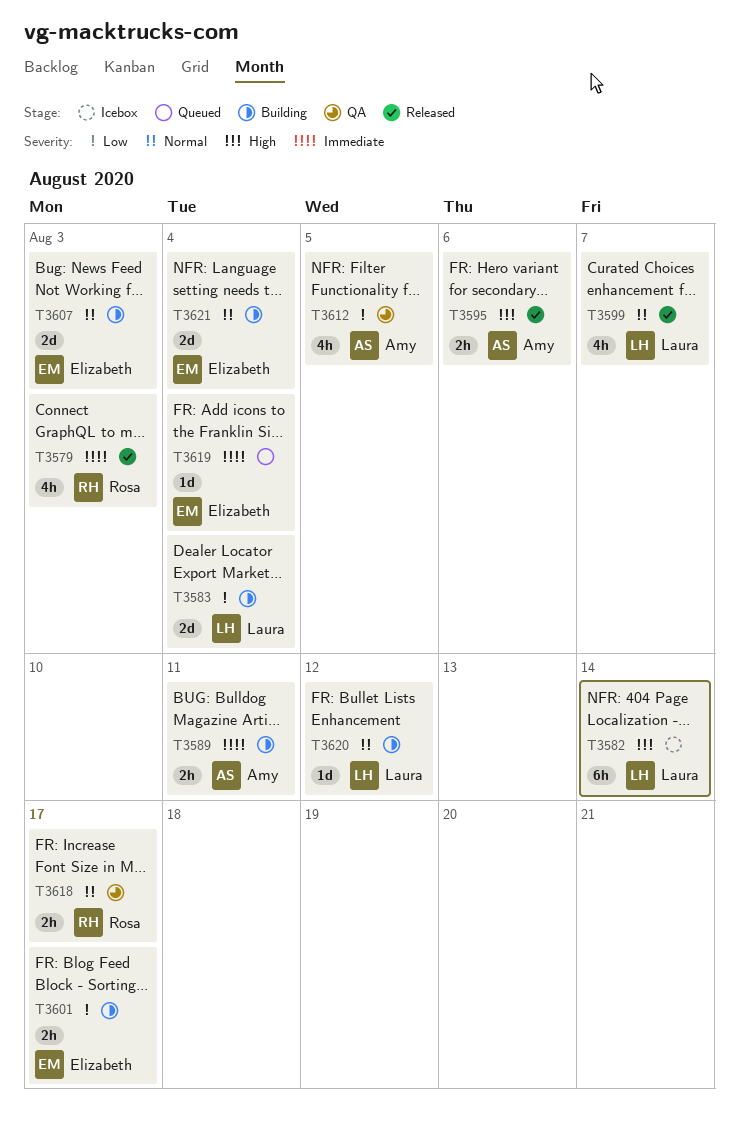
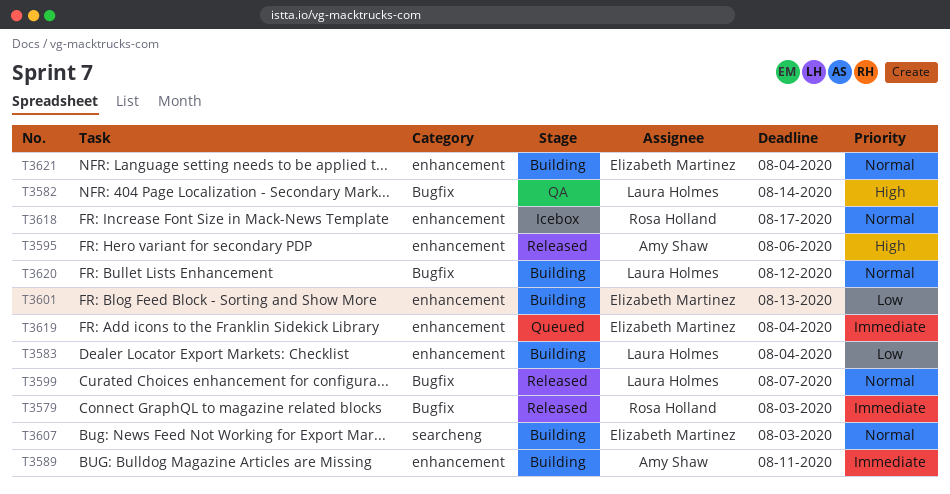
T3582, status: Icebox -> QA
T3601, due: Aug 17 -> Aug 13
T3612: present -> none
T3618, status: QA -> Icebox

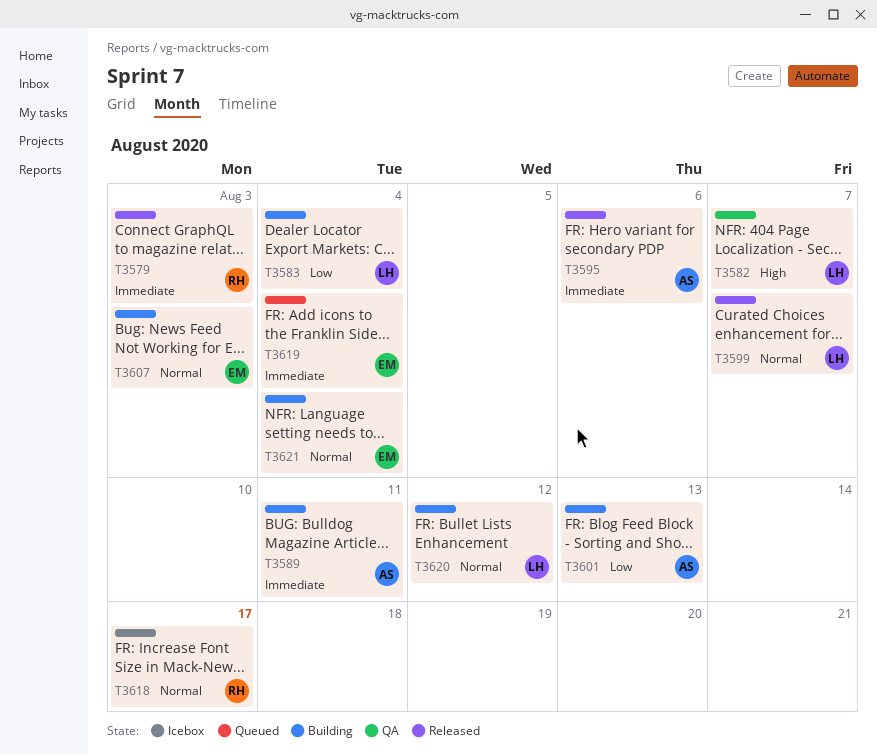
T3582, due: Aug 14 -> Aug 7
T3595, priority: High -> Immediate
T3601, owner: Elizabeth Martinez -> Amy Shaw

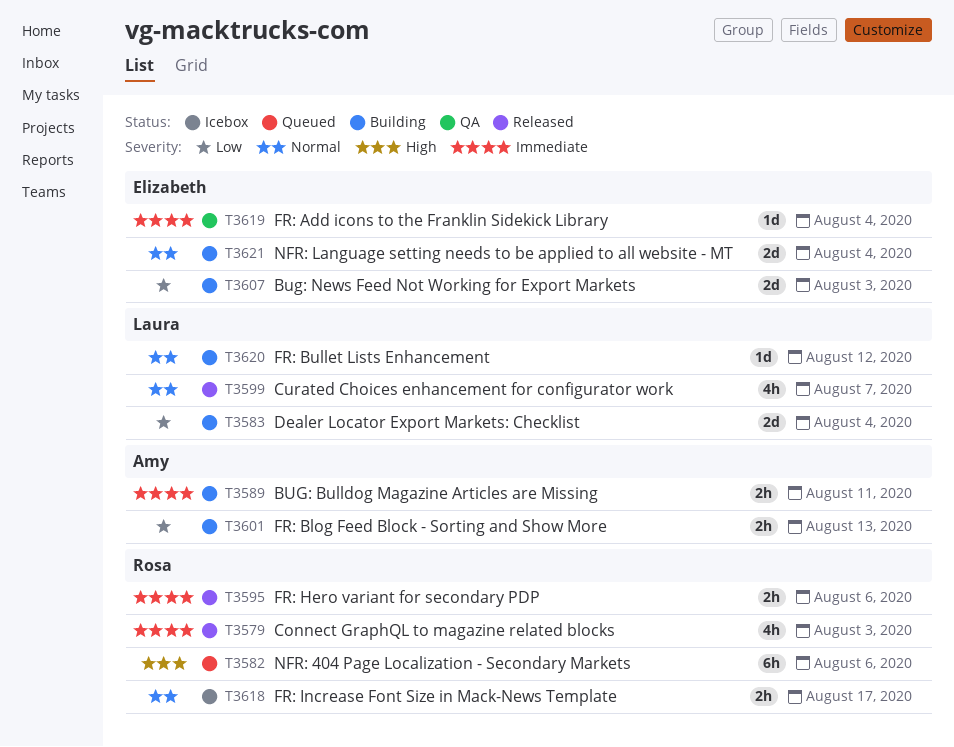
T3582, status: QA -> Queued
T3582, owner: Laura -> Rosa
T3582, due: Aug 7 -> Aug 6
T3595, owner: Amy -> Rosa
T3607, priority: Normal -> Low
T3619, status: Queued -> QA

